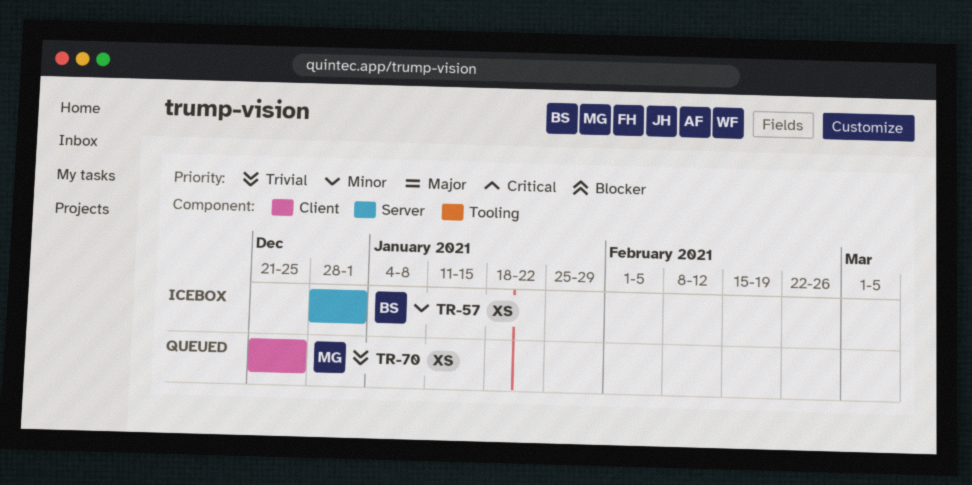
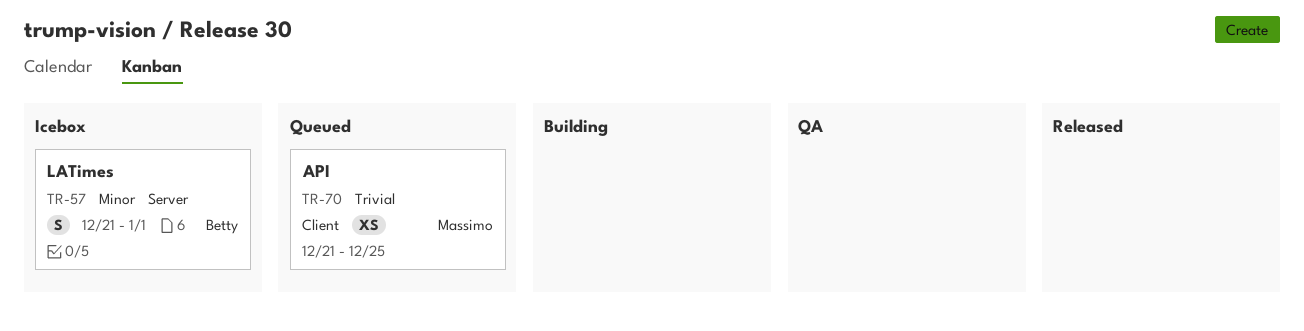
TR-57, estimate: XS -> S
TR-57, start: Dec 28 -> Dec 21

